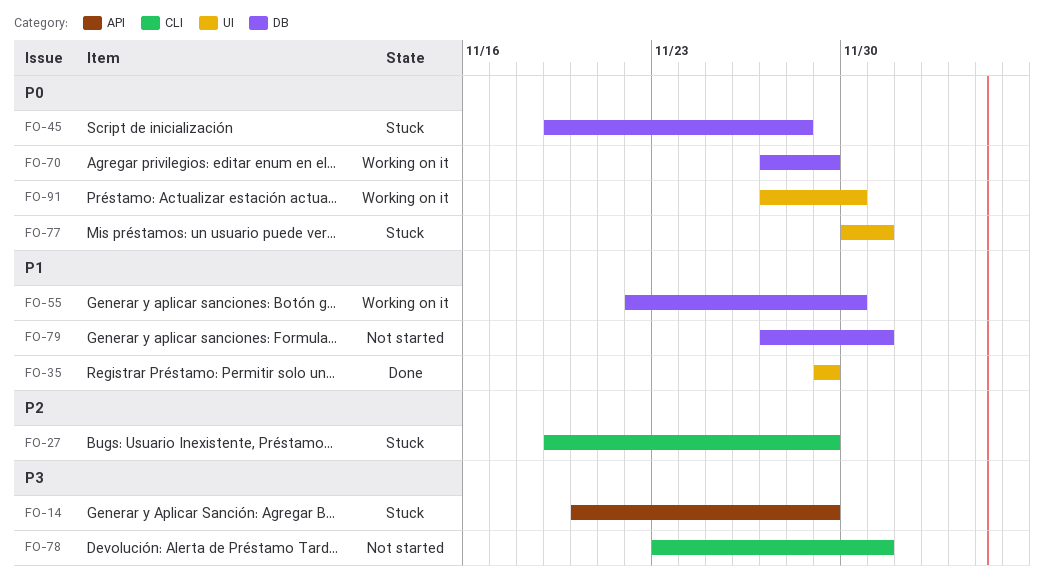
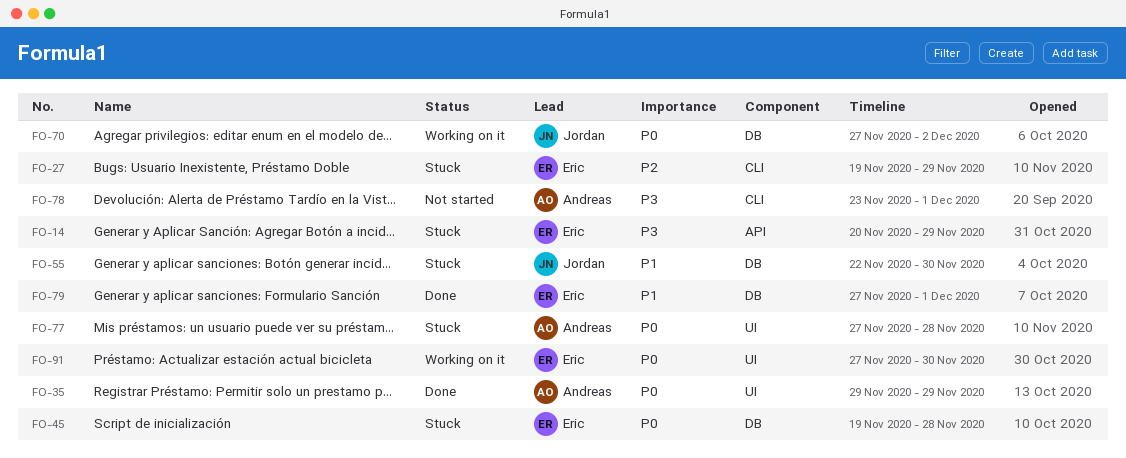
FO-35, priority: P1 -> P0
FO-55, status: Working on it -> Stuck
FO-70, due: Nov 29 -> Dec 2
FO-77, start: Nov 30 -> Nov 27
FO-77, due: Dec 1 -> Nov 28
FO-79, status: Not started -> Done

